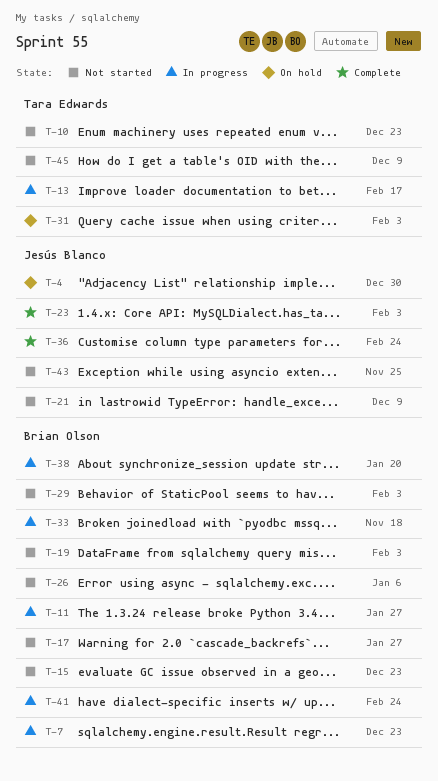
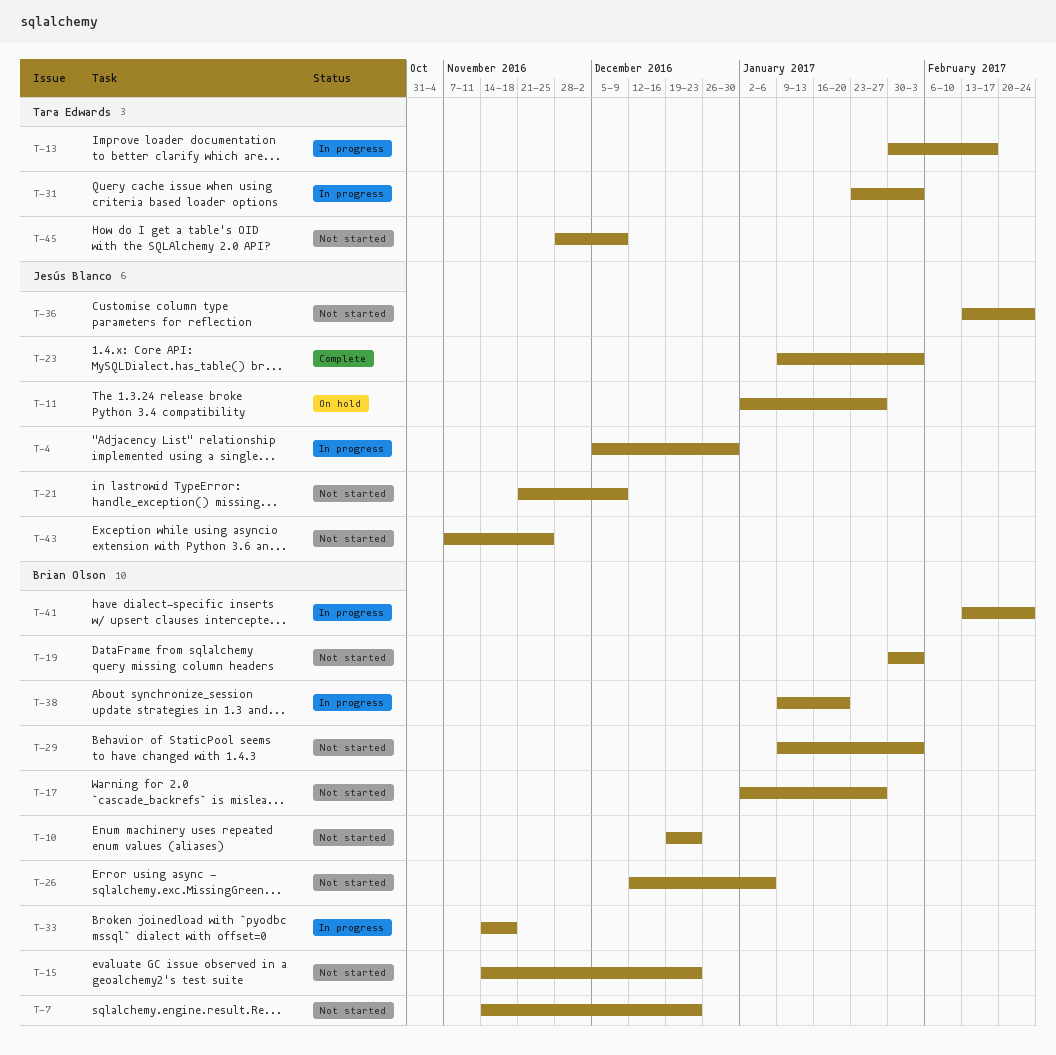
T-4, status: On hold -> In progress
T-7, status: In progress -> Not started
T-10, owner: Tara Edwards -> Brian Olson
T-11, status: In progress -> On hold
T-11, owner: Brian Olson -> Jesús Blanco
T-31, status: On hold -> In progress
T-36, status: Complete -> Not started

